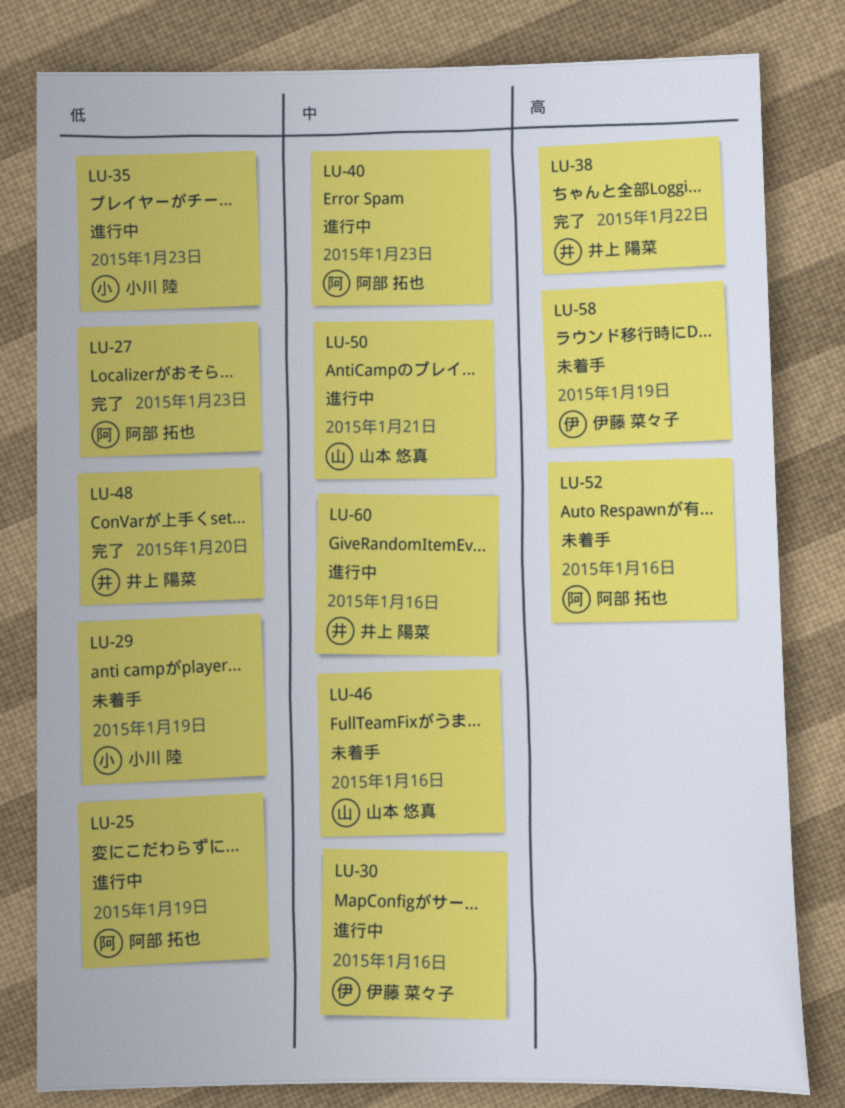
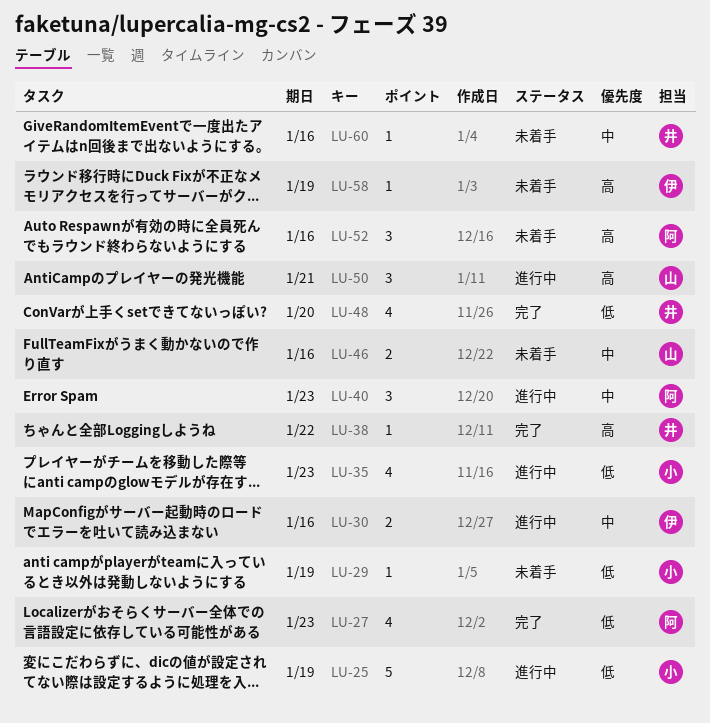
LU-25, owner: 阿部 拓也 -> 小川 陸
LU-50, priority: 中 -> 高
LU-60, status: 進行中 -> 未着手

